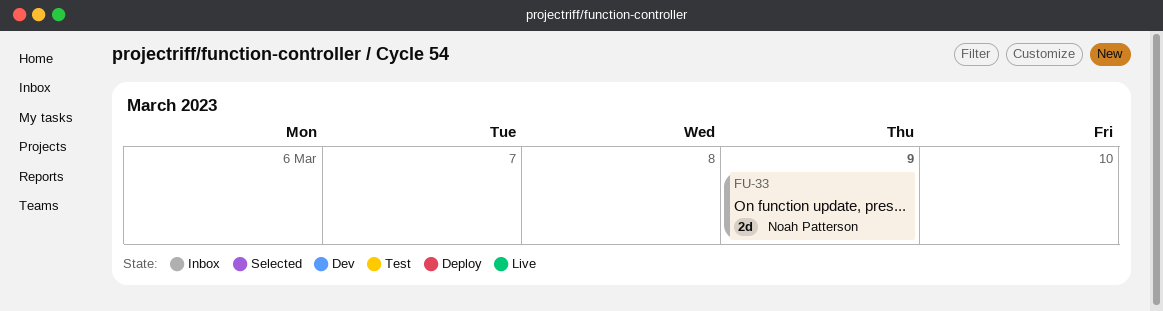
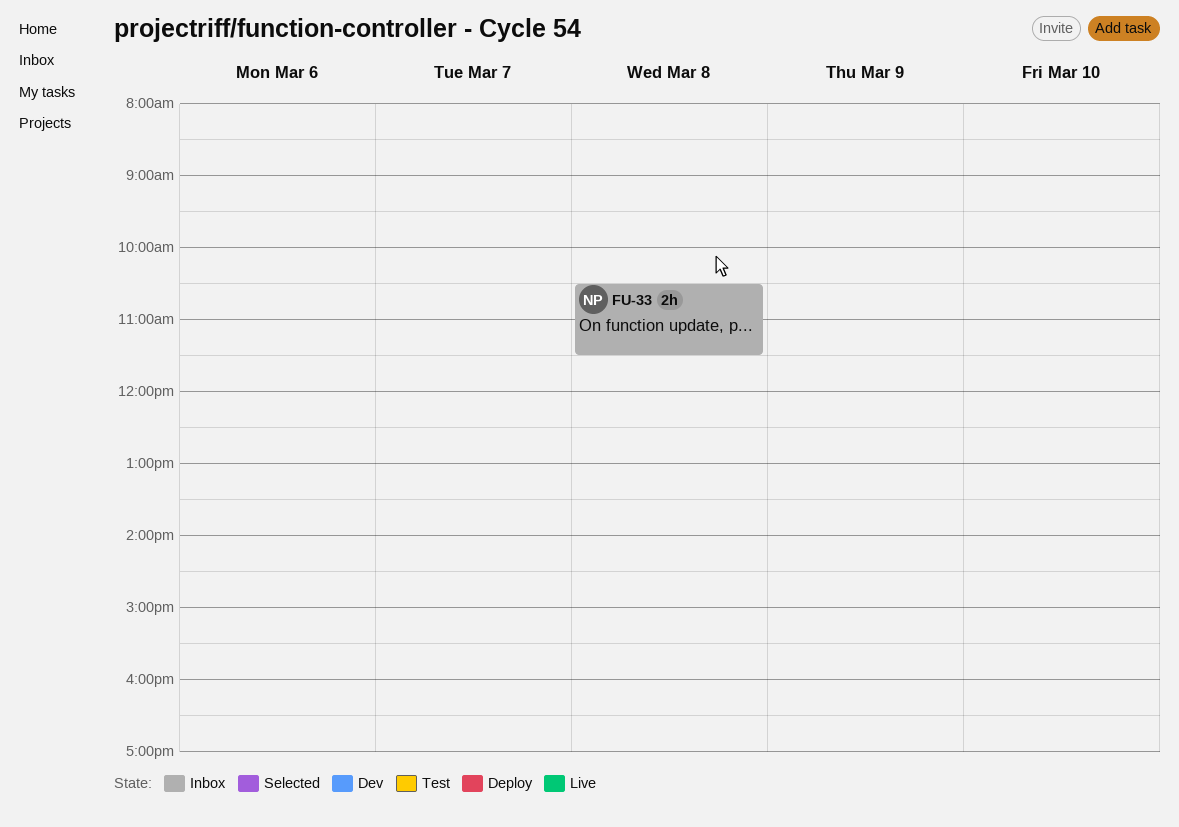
FU-33, estimate: 2d -> 2h
FU-33, day: Mar 9 -> Mar 8

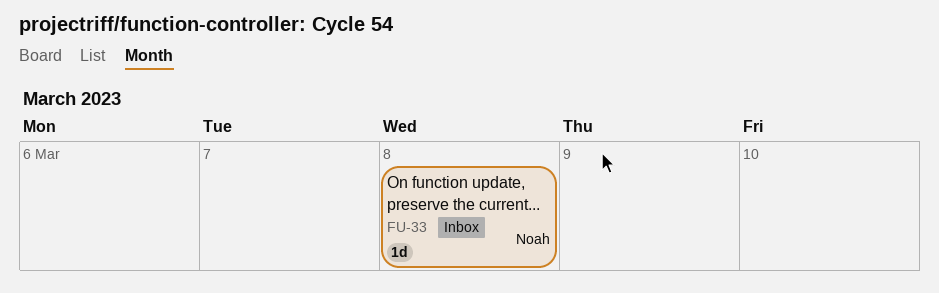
FU-33, estimate: 2h -> 1d

